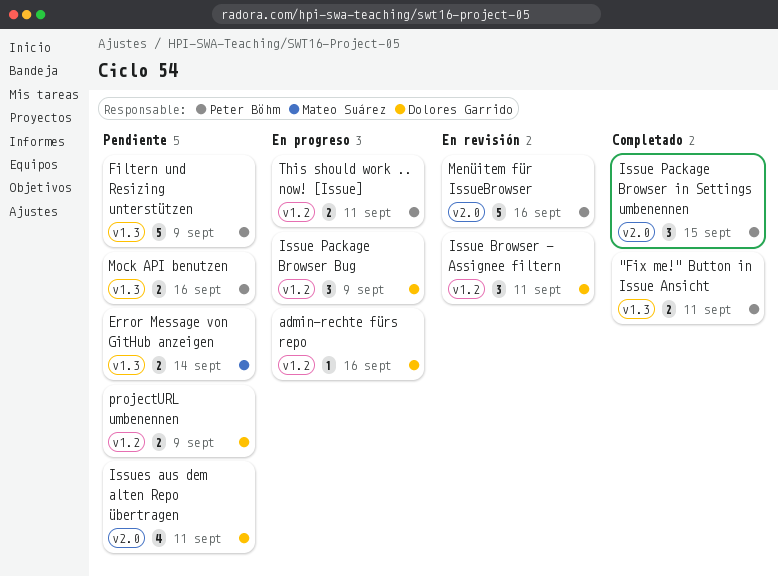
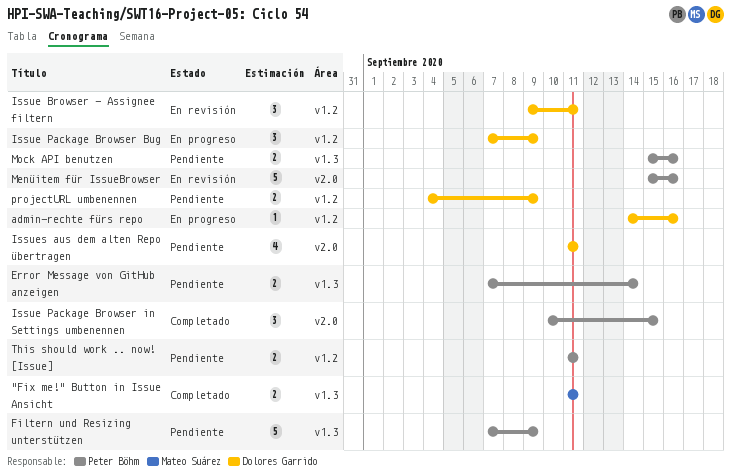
"Fix me!" Button in Issue Ansicht, owner: Peter Böhm -> Mateo Suárez
Error Message von GitHub anzeigen, owner: Mateo Suárez -> Peter Böhm
This should work .. now! [Issue], status: En progreso -> Pendiente

